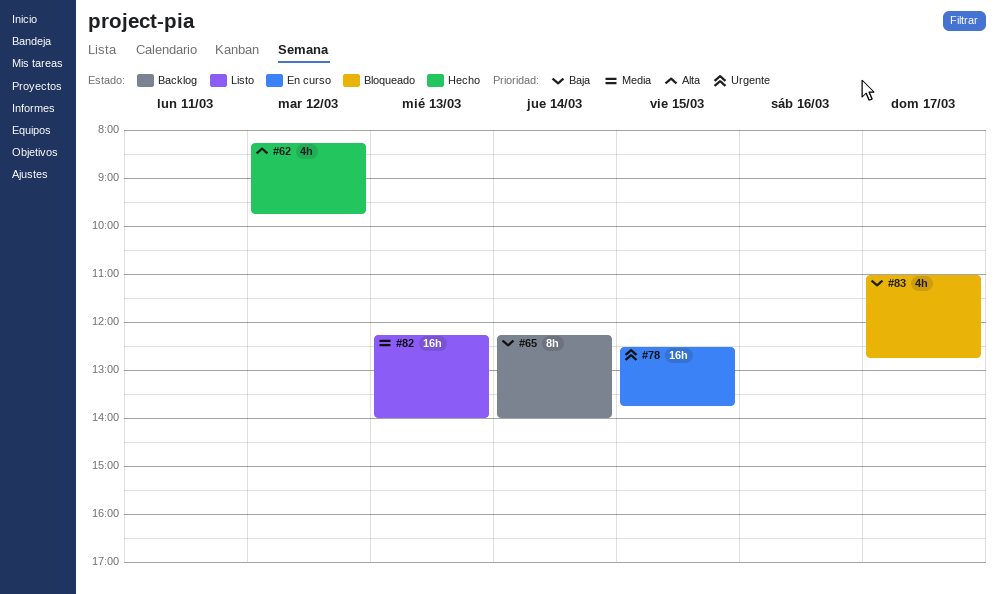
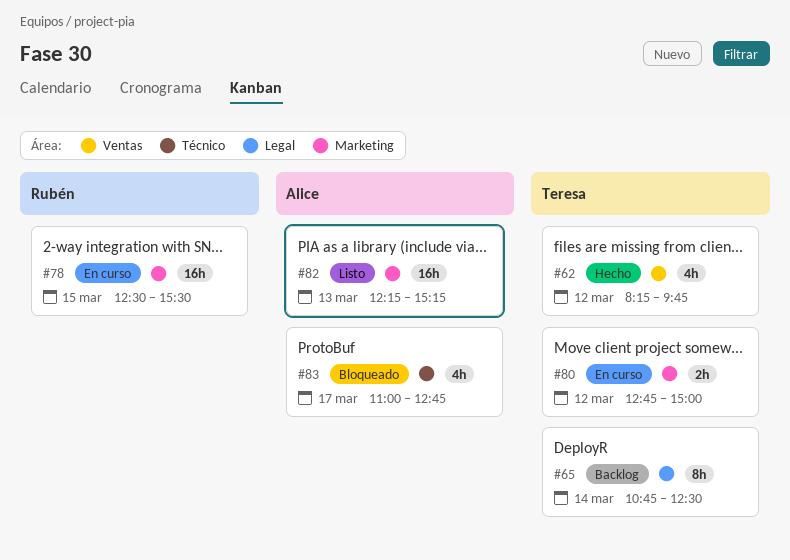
#65, begins: 12:15 -> 10:45
#65, ends: 14:00 -> 12:30
#78, ends: 13:45 -> 15:30
#80: none -> present
#82, ends: 14:00 -> 15:15

